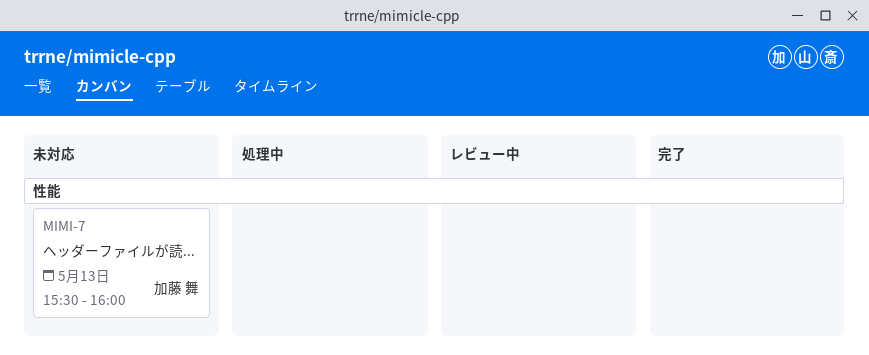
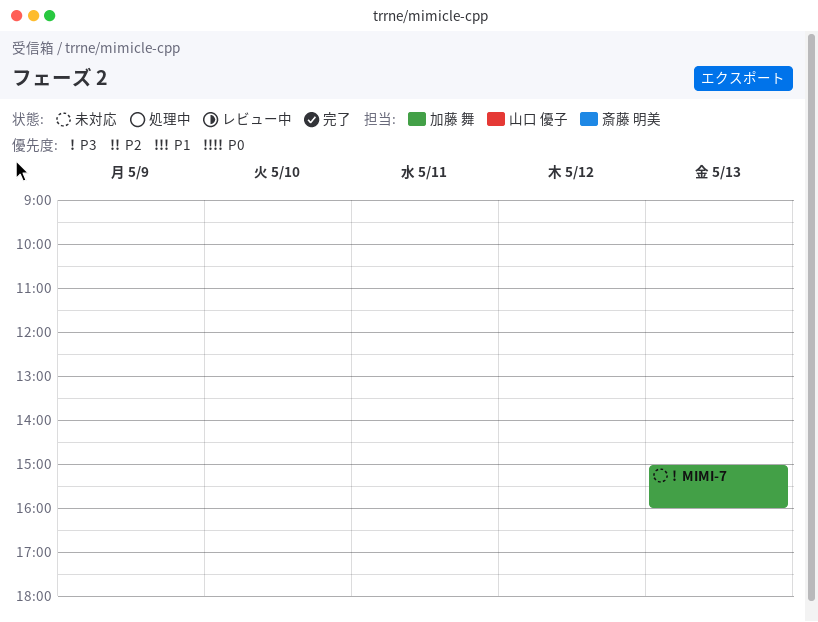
MIMI-7, begins: 15:30 -> 15:00

